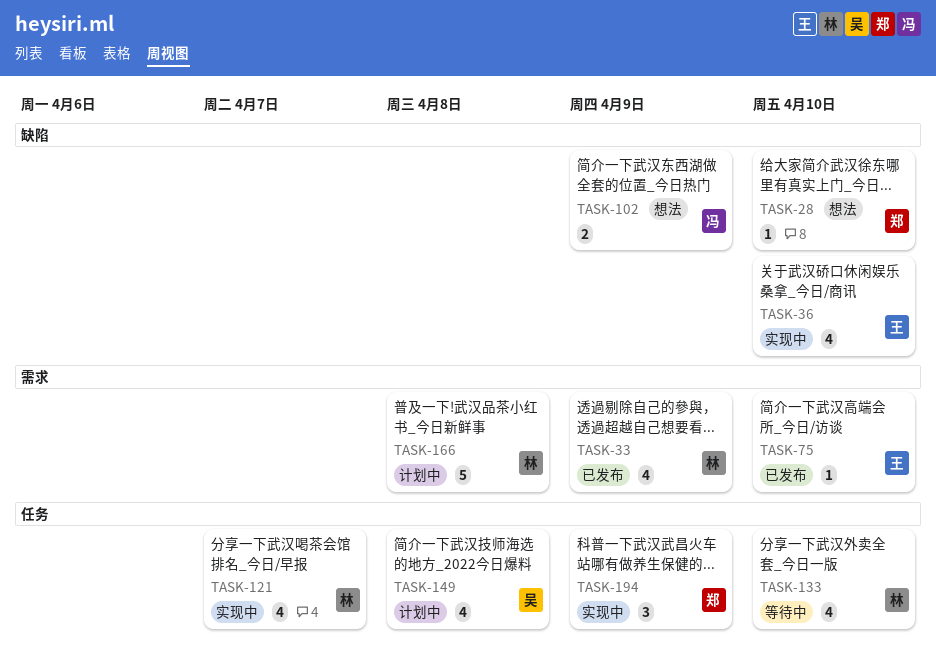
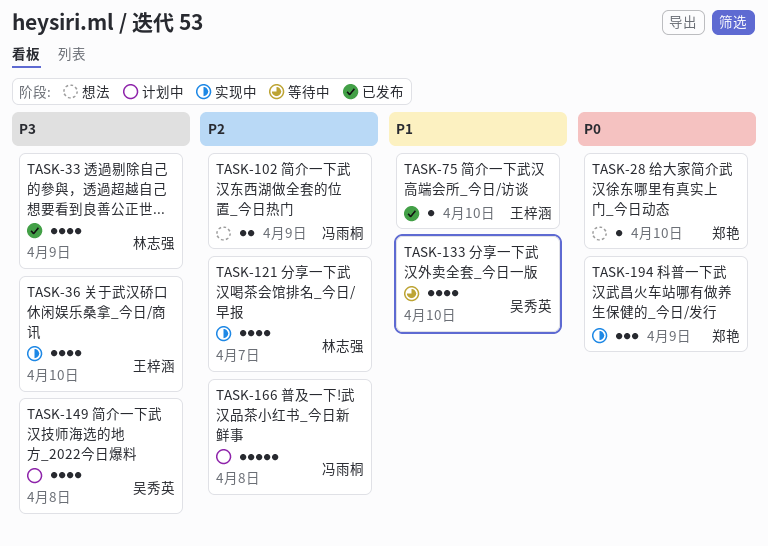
TASK-133, owner: 林志强 -> 吴秀英
TASK-166, owner: 林志强 -> 冯雨桐

